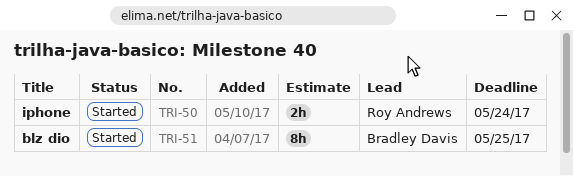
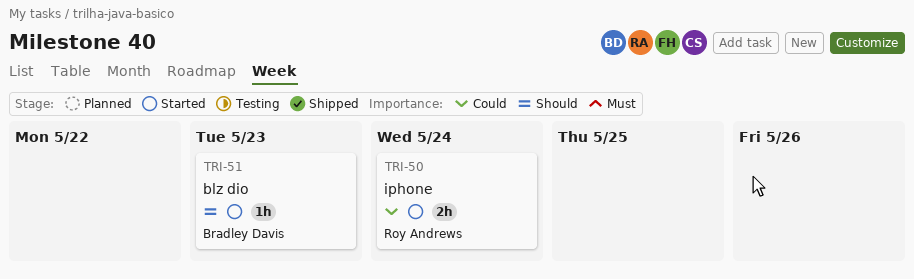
TRI-51, estimate: 8h -> 1h
TRI-51, due: May 25 -> May 23

